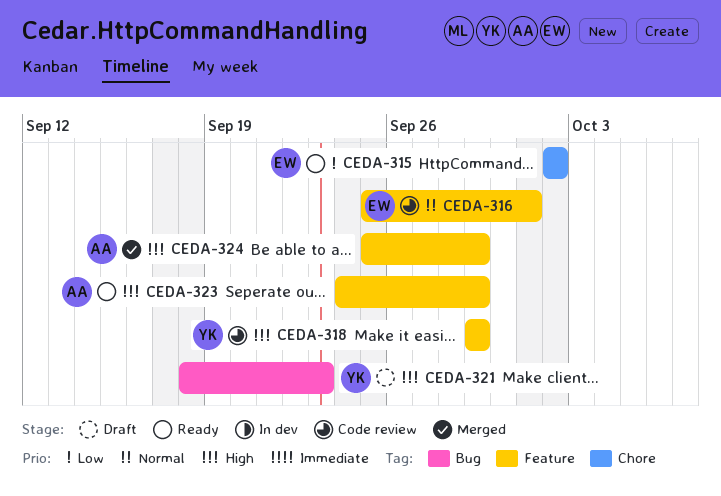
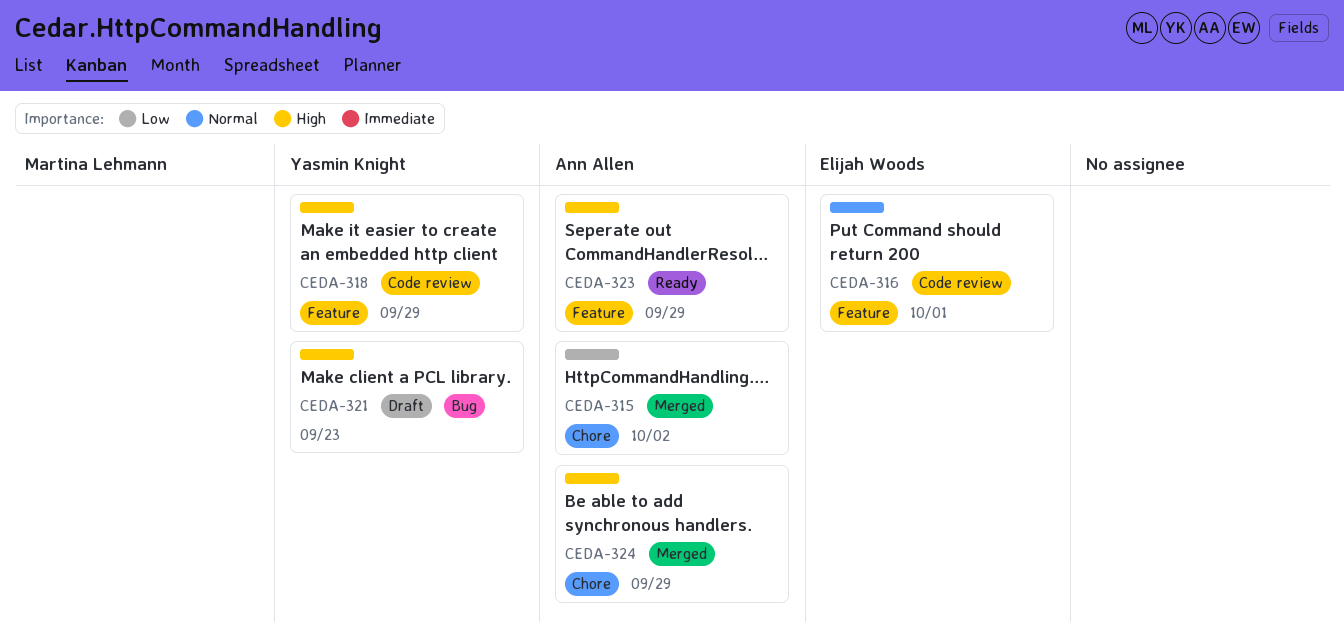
CEDA-315, status: Ready -> Merged
CEDA-315, owner: Elijah Woods -> Ann Allen
CEDA-324, label: Feature -> Chore

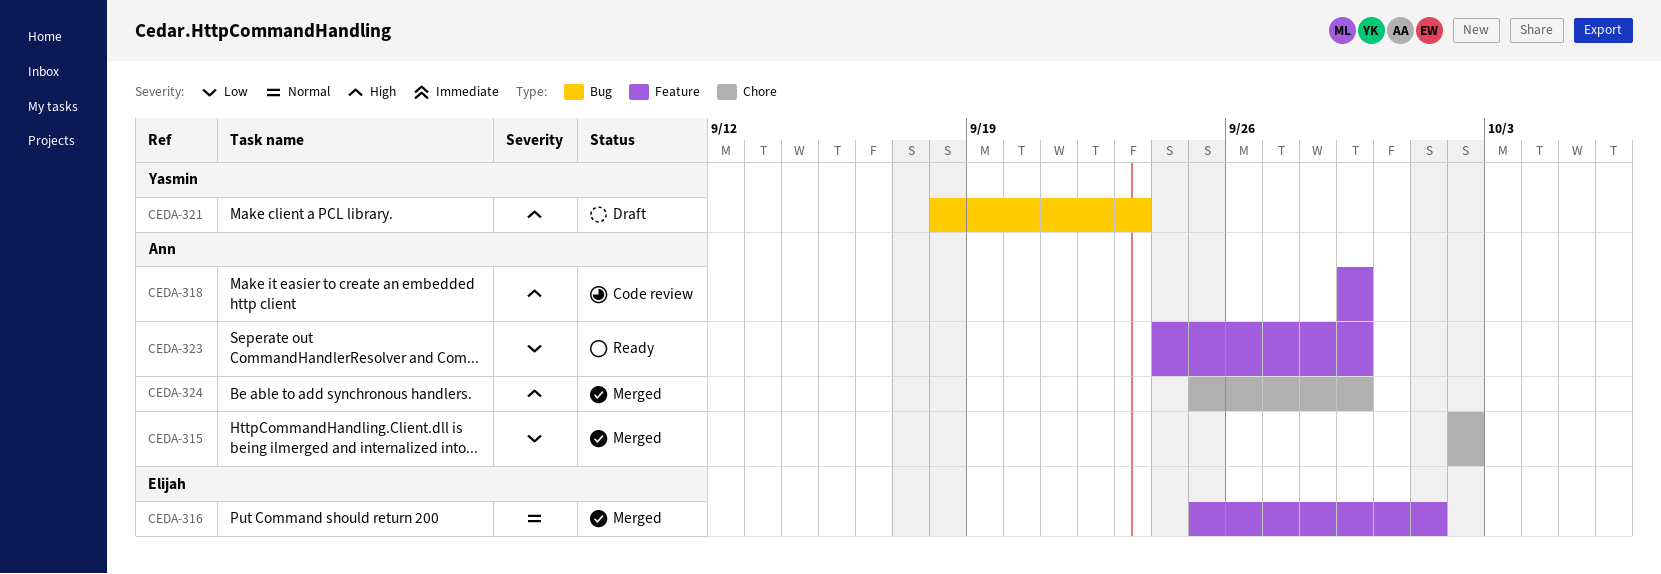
CEDA-316, status: Code review -> Merged
CEDA-318, owner: Yasmin Knight -> Ann Allen
CEDA-323, priority: High -> Low

